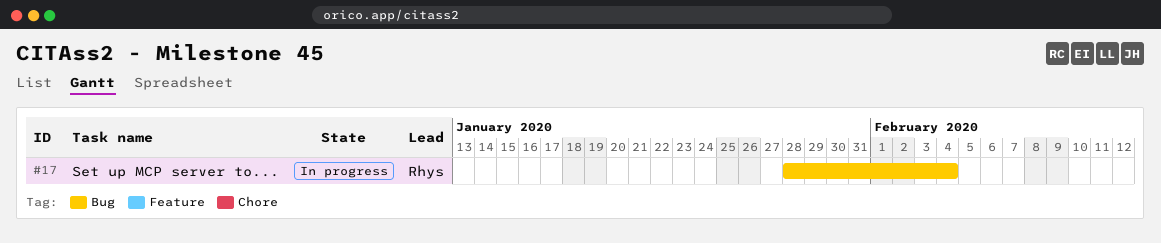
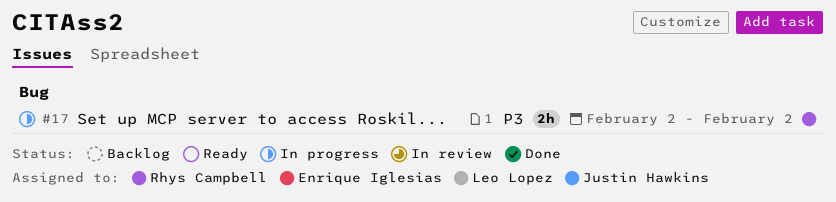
#17, start: Jan 28 -> Feb 2
#17, due: Feb 4 -> Feb 2

